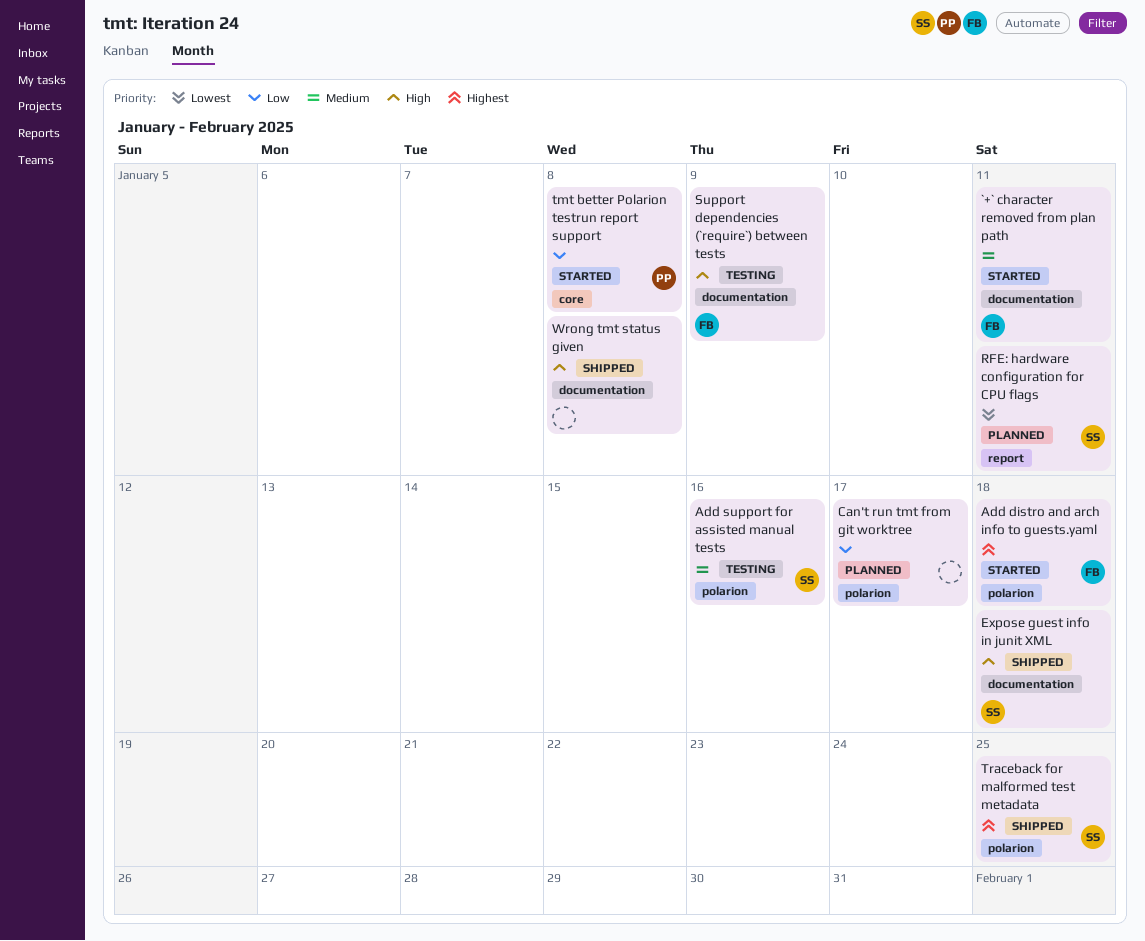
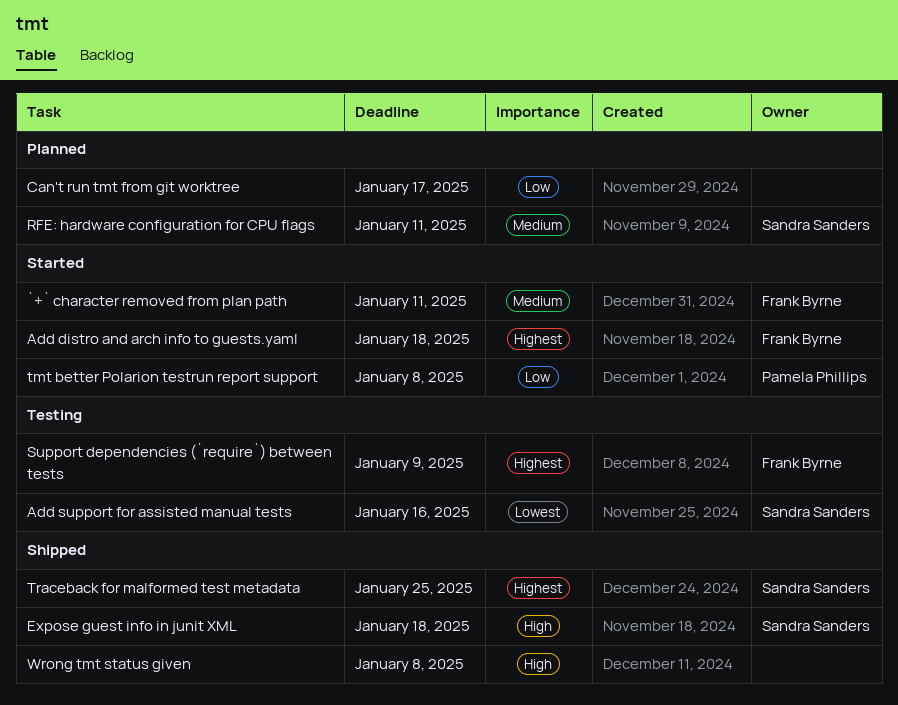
Add support for assisted manual tests, priority: Medium -> Lowest
RFE: hardware configuration for CPU flags, priority: Lowest -> Medium
Support dependencies (`require`) between tests, priority: High -> Highest

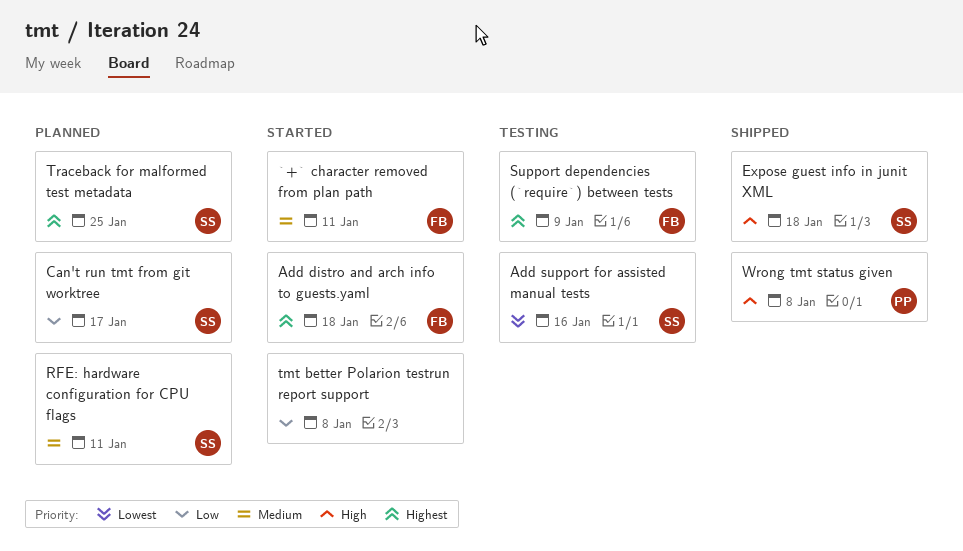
Can't run tmt from git worktree, owner: none -> Sandra Sanders
tmt better Polarion testrun report support, owner: Pamela Phillips -> none
Traceback for malformed test metadata, status: Shipped -> Planned
Wrong tmt status given, owner: none -> Pamela Phillips

